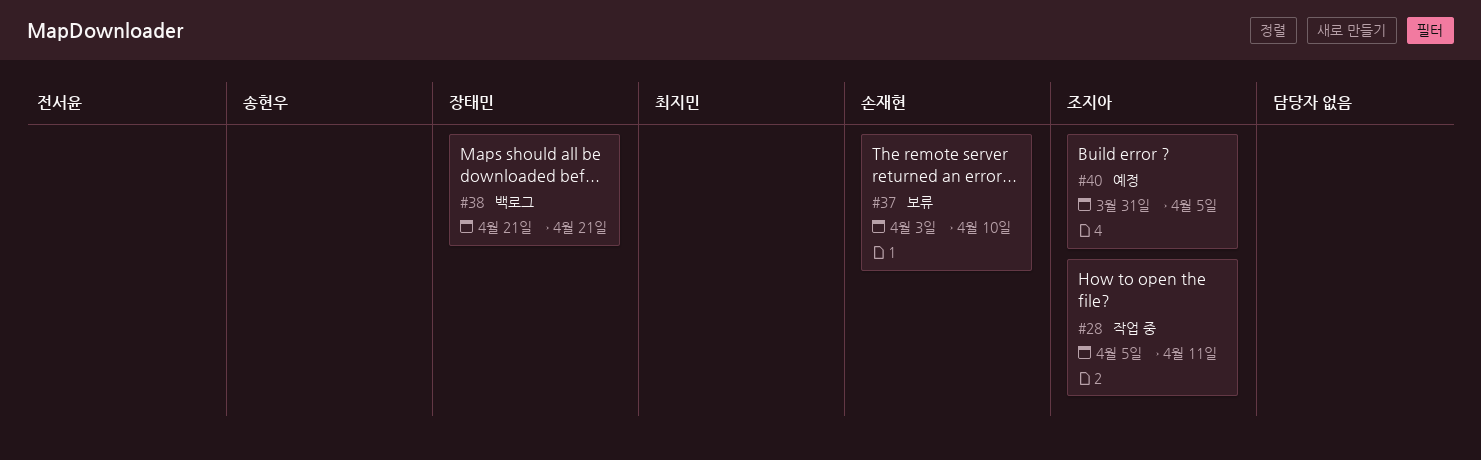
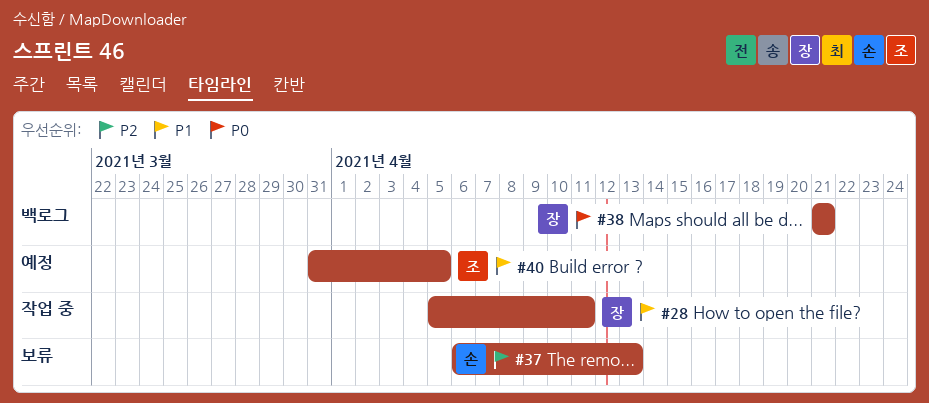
#28, owner: 조지아 -> 장태민
#37, start: Apr 3 -> Apr 6
#37, due: Apr 10 -> Apr 13

